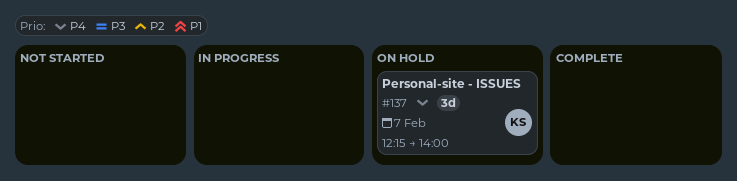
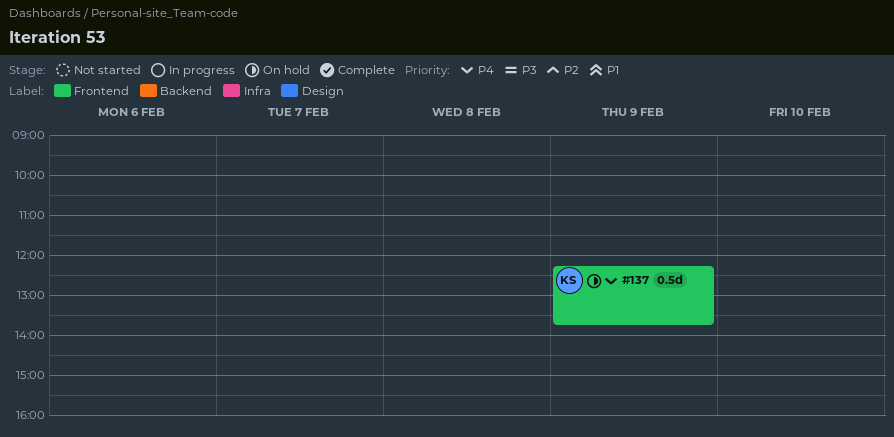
#137, estimate: 3d -> 0.5d
#137, day: Feb 7 -> Feb 9
#137, ends: 14:00 -> 13:45

